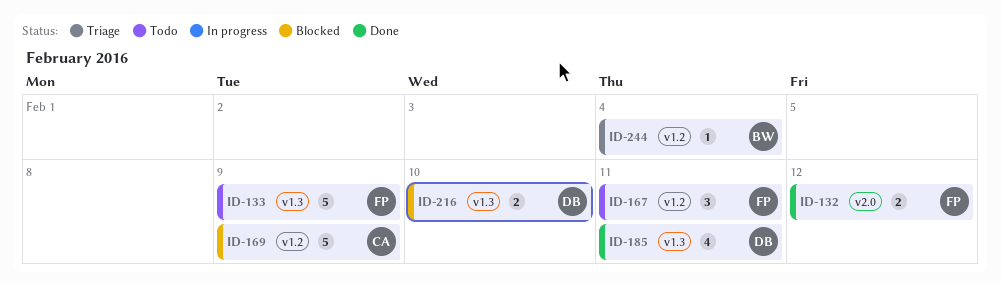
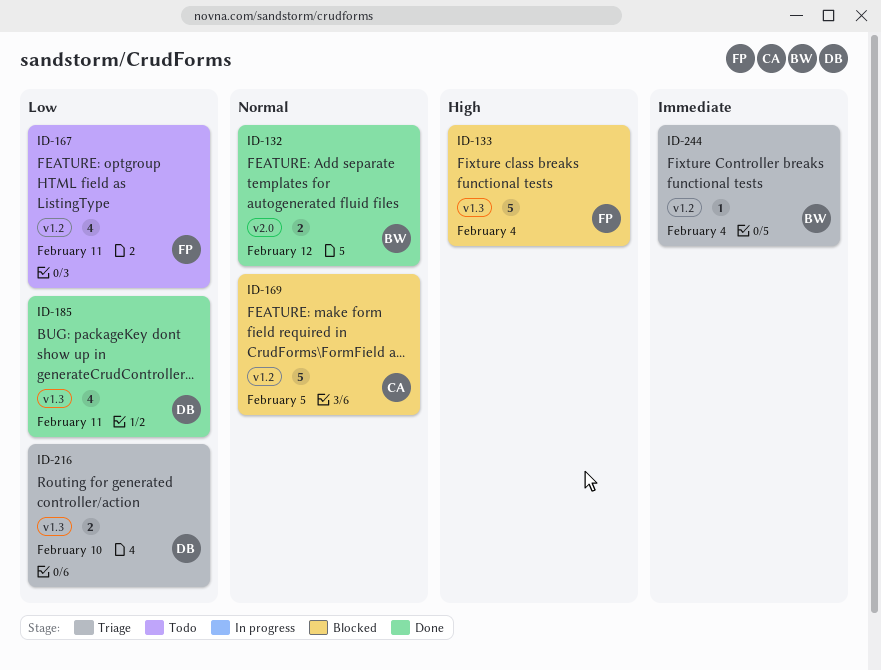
ID-132, owner: FP -> BW
ID-133, status: Todo -> Blocked
ID-133, due: Feb 9 -> Feb 4
ID-167, estimate: 3 -> 4
ID-169, due: Feb 9 -> Feb 5
ID-216, status: Blocked -> Triage

